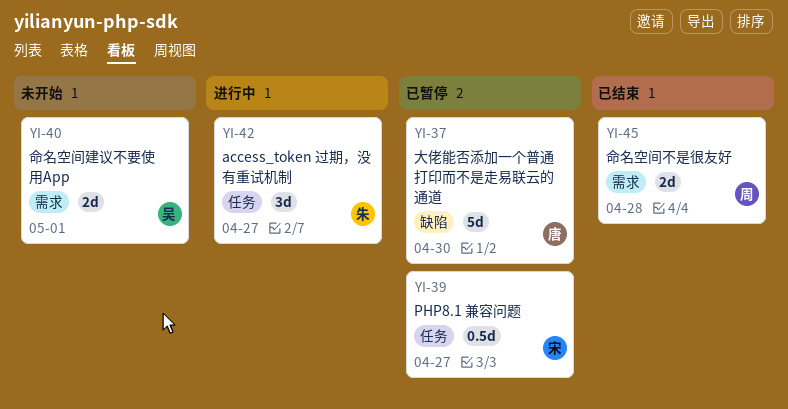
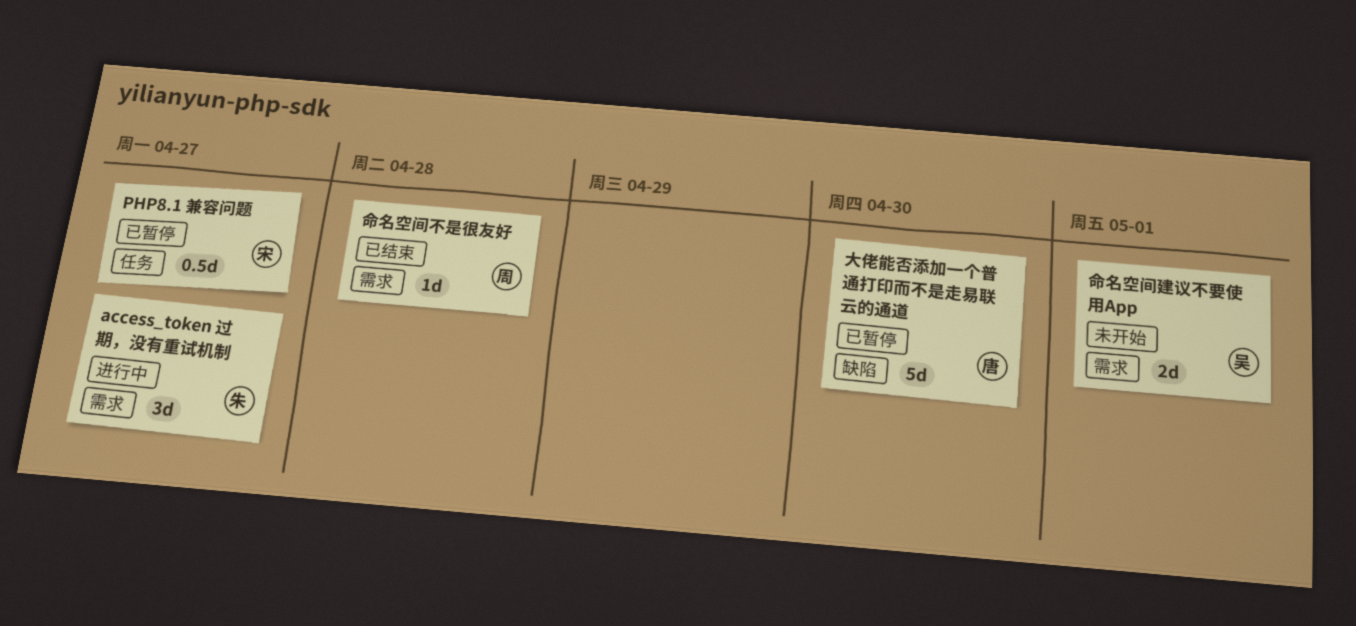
access_token 过期，没有重试机制, label: 任务 -> 需求
命名空间不是很友好, estimate: 2d -> 1d

